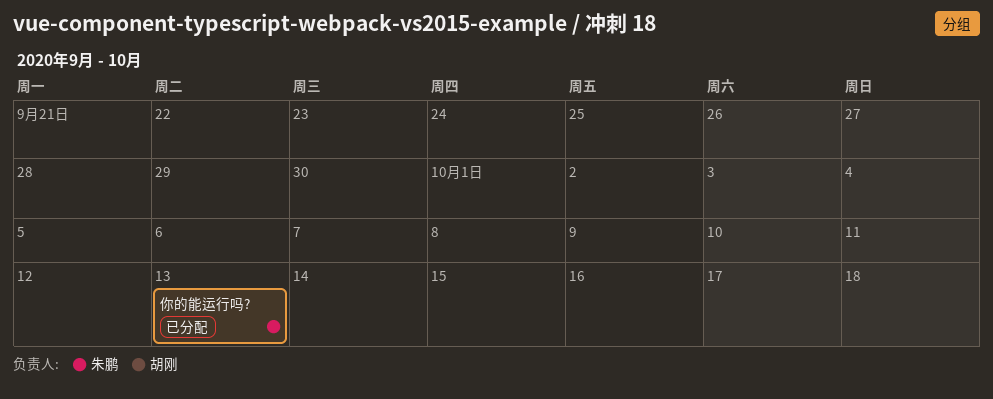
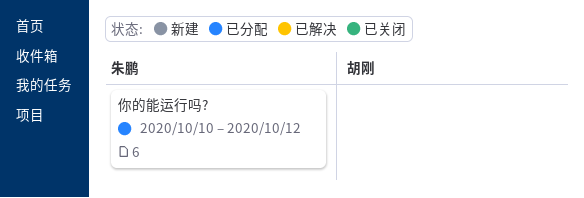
你的能运行吗?, due: Oct 13 -> Oct 12

